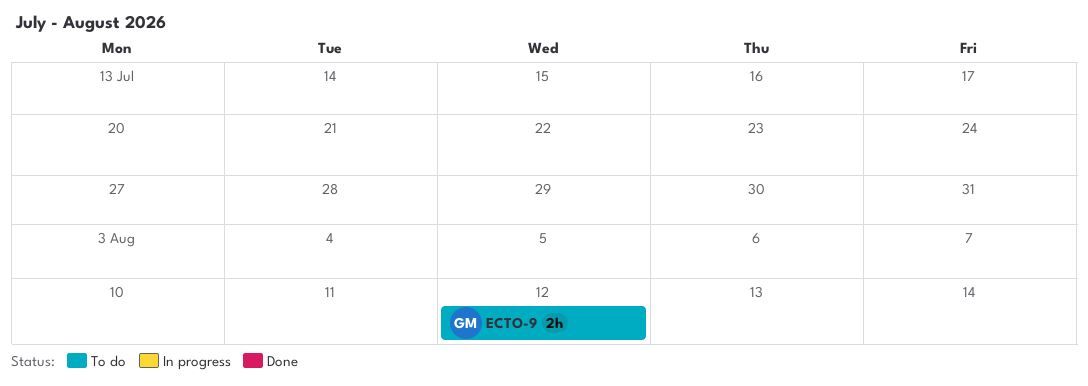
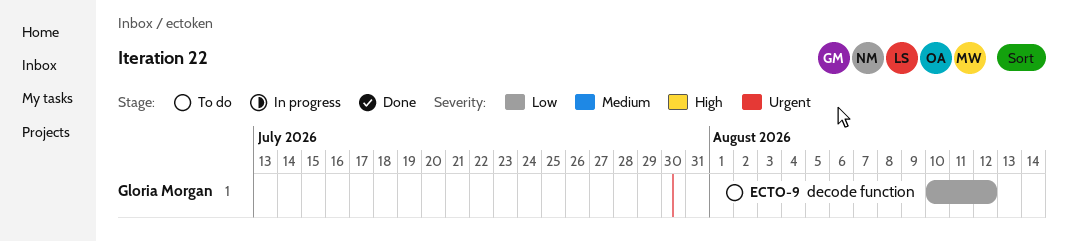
ECTO-9, start: Aug 12 -> Aug 10

